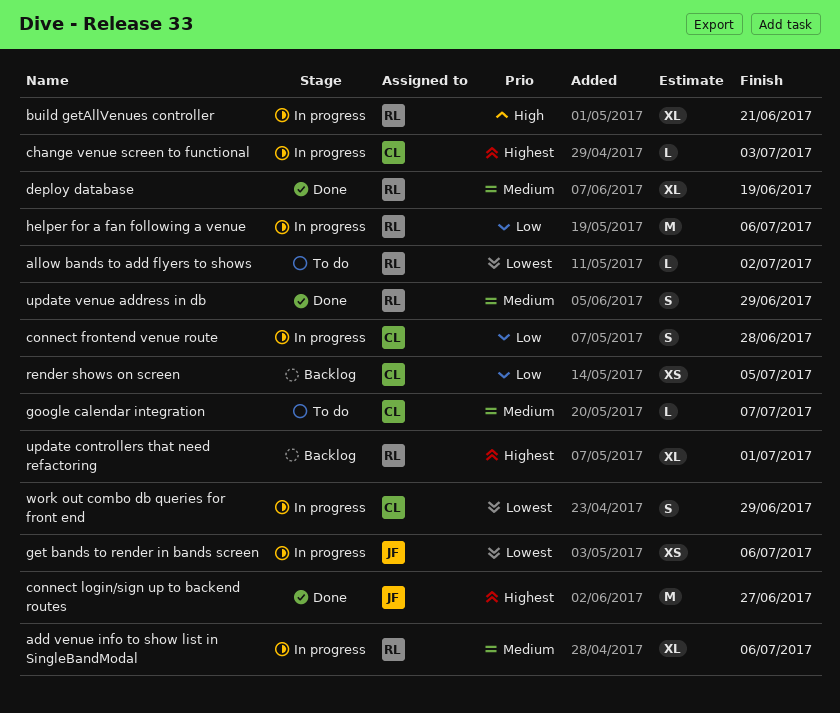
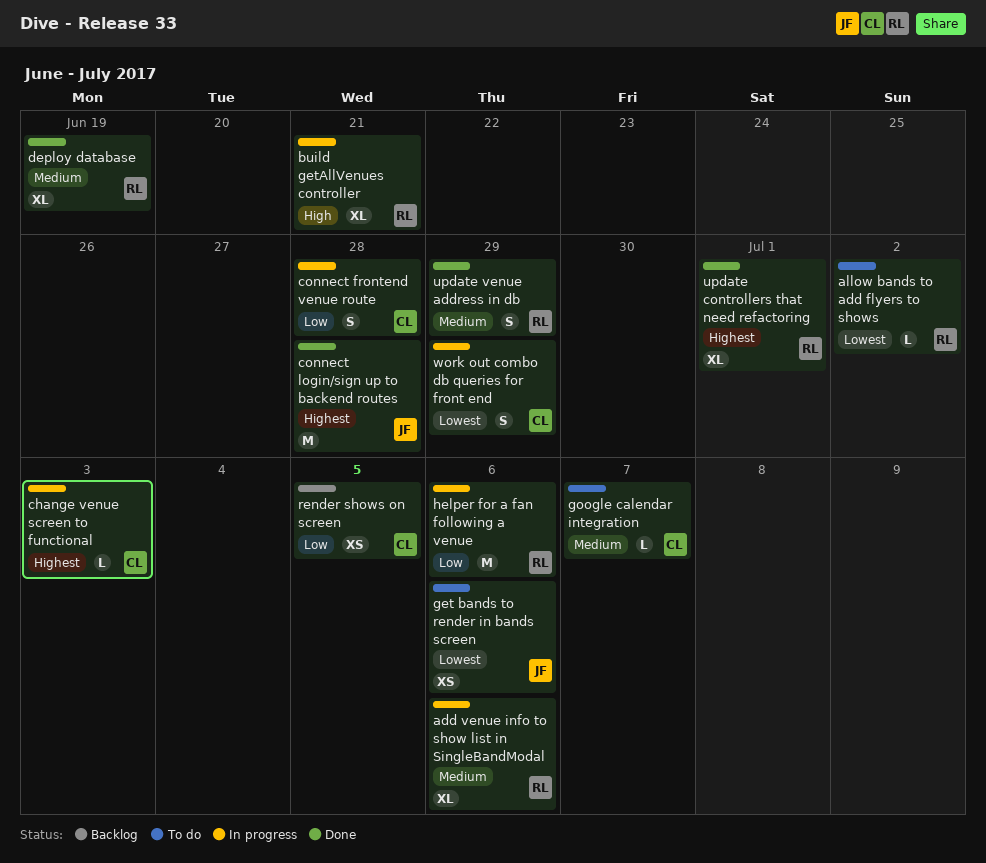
connect login/sign up to backend routes, due: Jun 27 -> Jun 28
get bands to render in bands screen, status: In progress -> To do
update controllers that need refactoring, status: Backlog -> Done

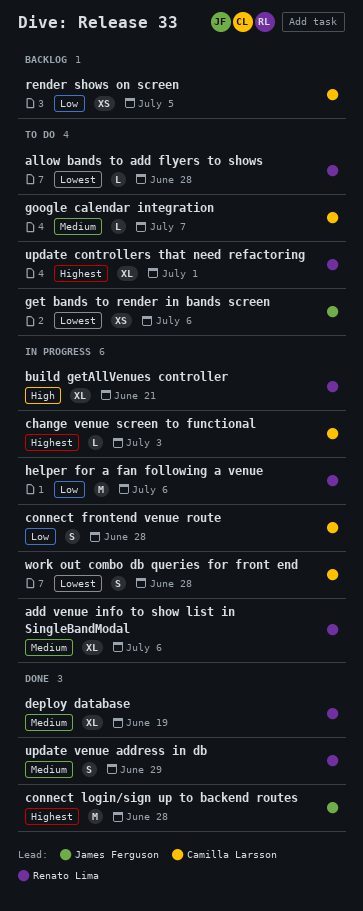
allow bands to add flyers to shows, due: Jul 2 -> Jun 28
update controllers that need refactoring, status: Done -> To do
work out combo db queries for front end, due: Jun 29 -> Jun 28

